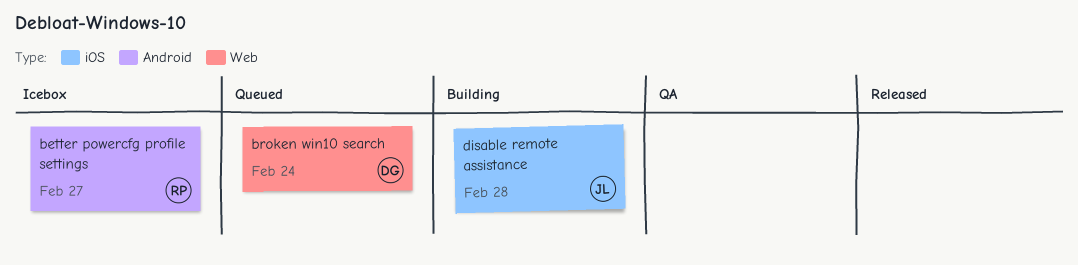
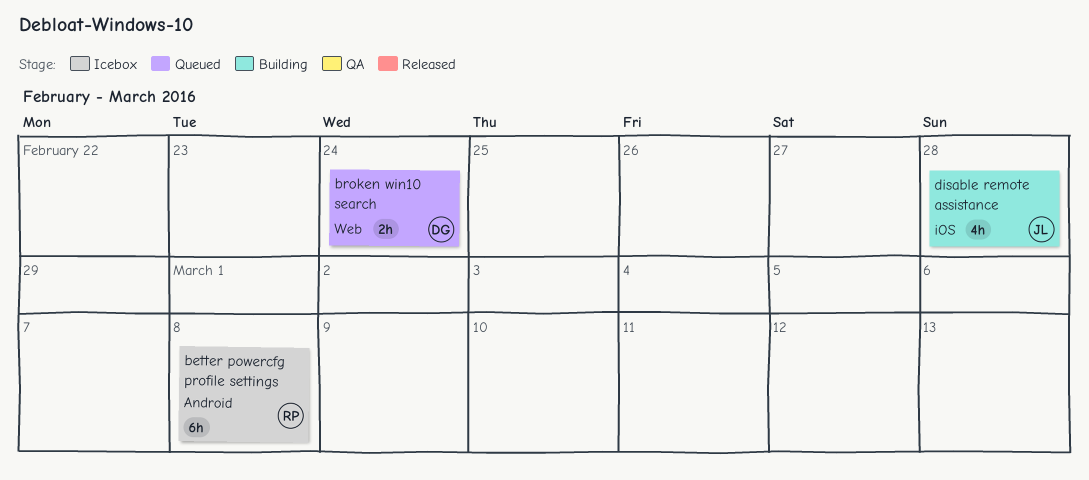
better powercfg profile settings, due: Feb 27 -> Mar 8

